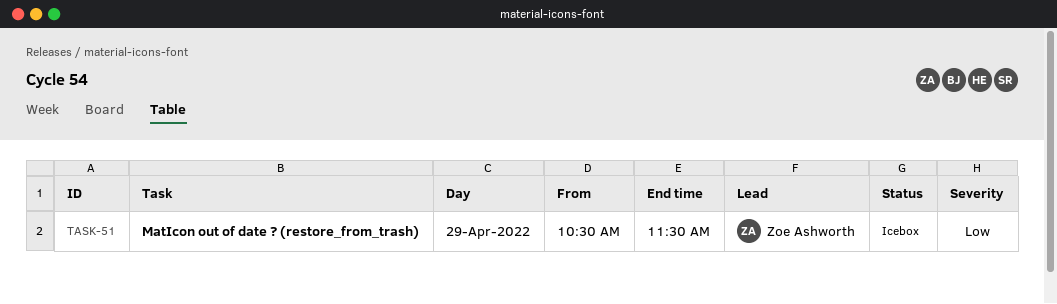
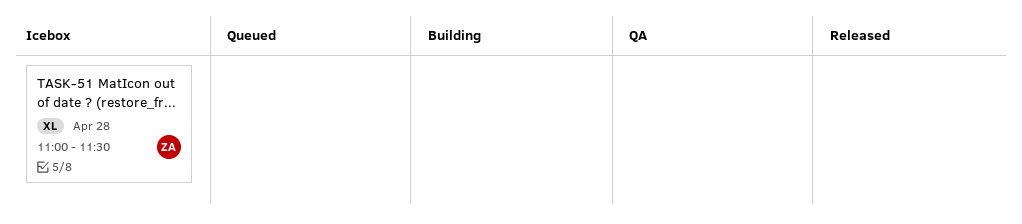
TASK-51, day: Apr 29 -> Apr 28
TASK-51, begins: 10:30 -> 11:00

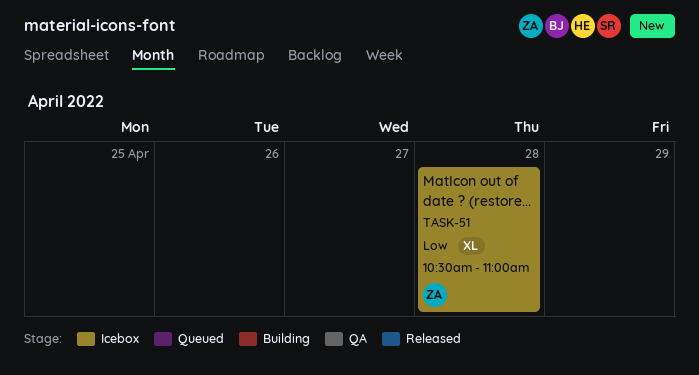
TASK-51, begins: 11:00 -> 10:30
TASK-51, ends: 11:30 -> 11:00

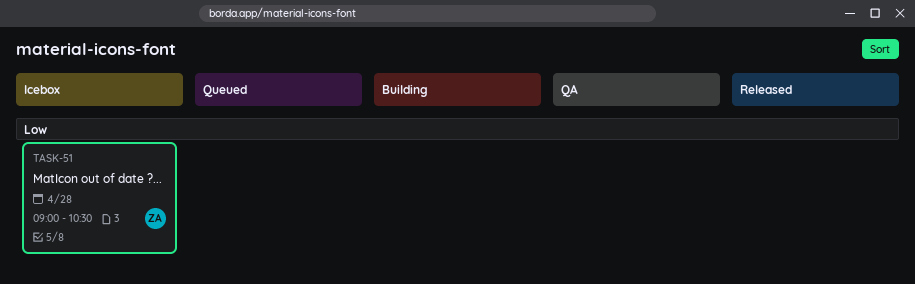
TASK-51, begins: 10:30 -> 09:00
TASK-51, ends: 11:00 -> 10:30

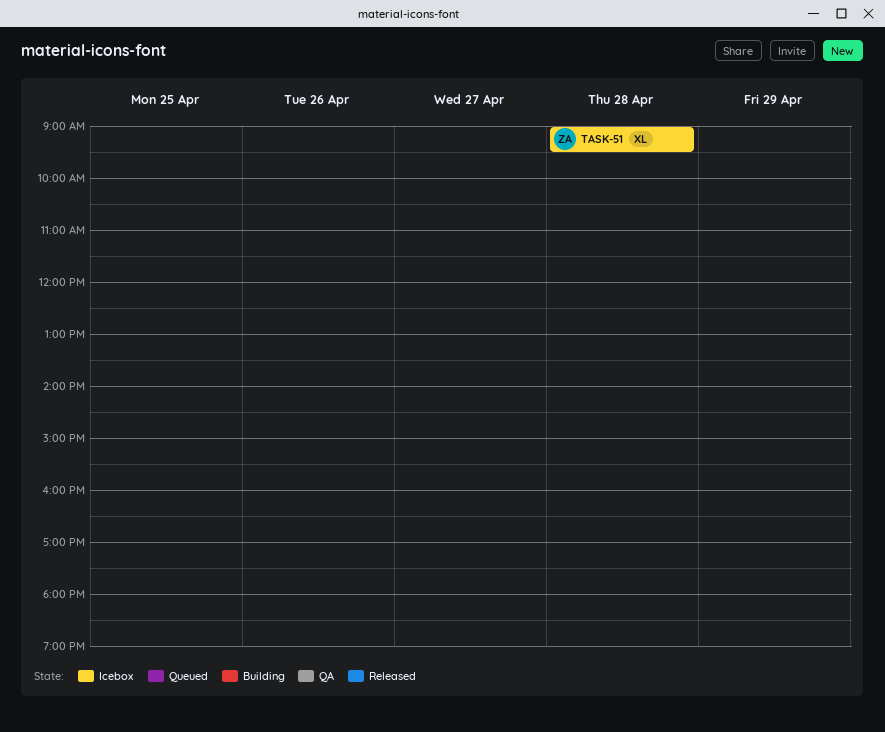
TASK-51, ends: 10:30 -> 09:30

